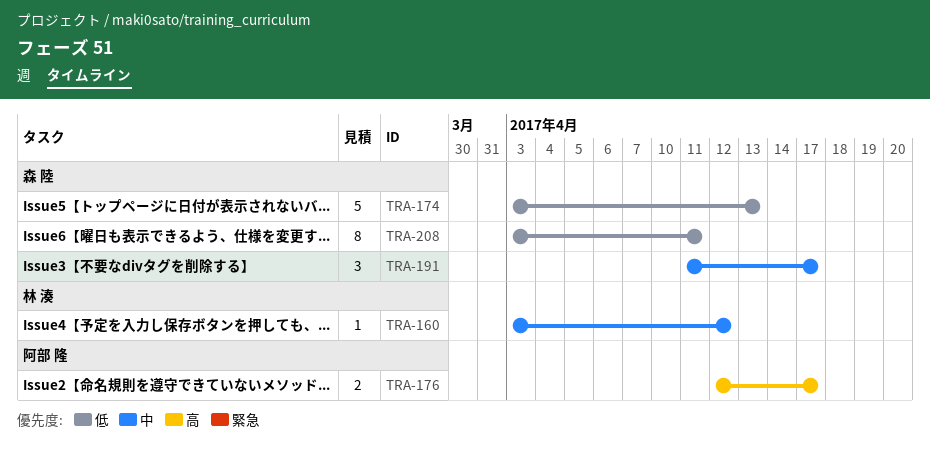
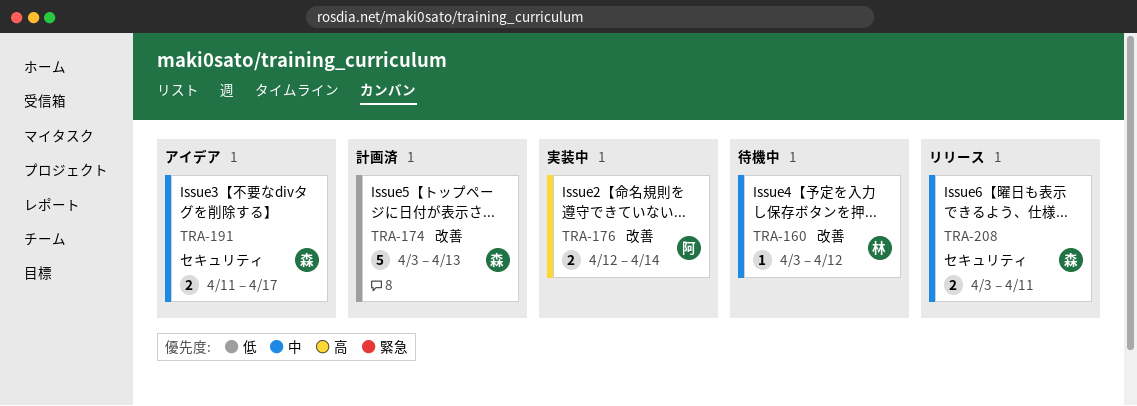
TRA-176, due: Apr 17 -> Apr 14
TRA-191, estimate: 3 -> 2
TRA-208, priority: 低 -> 中
TRA-208, estimate: 8 -> 2

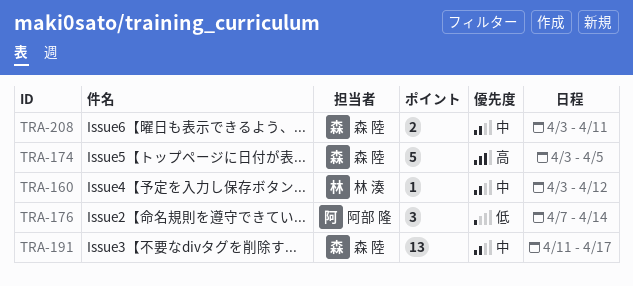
TRA-174, priority: 低 -> 高
TRA-174, due: Apr 13 -> Apr 5
TRA-176, priority: 高 -> 低
TRA-176, estimate: 2 -> 3
TRA-176, start: Apr 12 -> Apr 7
TRA-191, estimate: 2 -> 13

